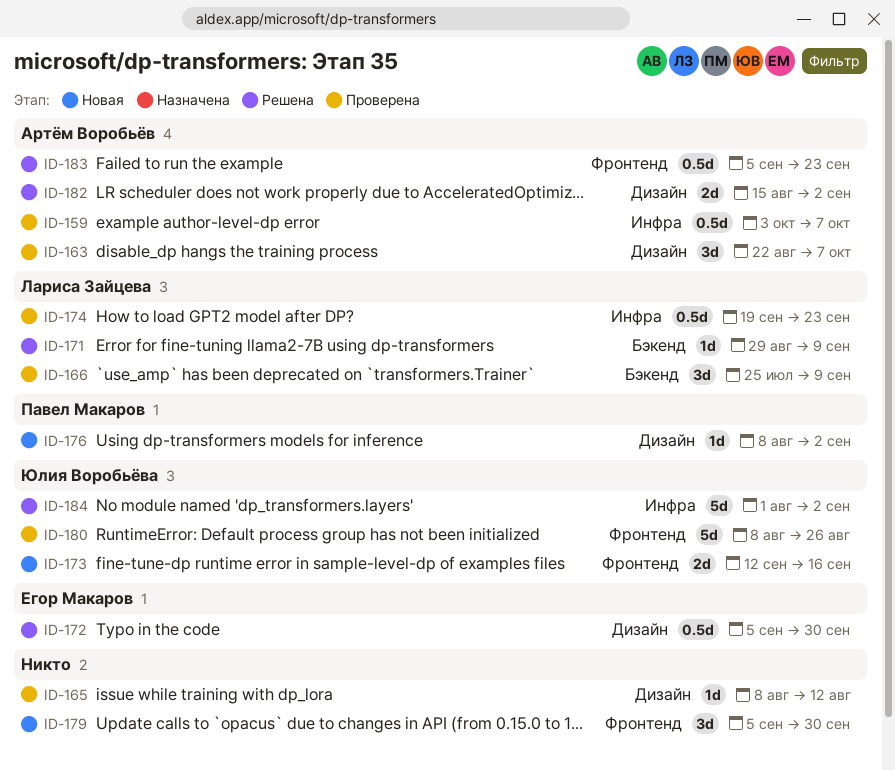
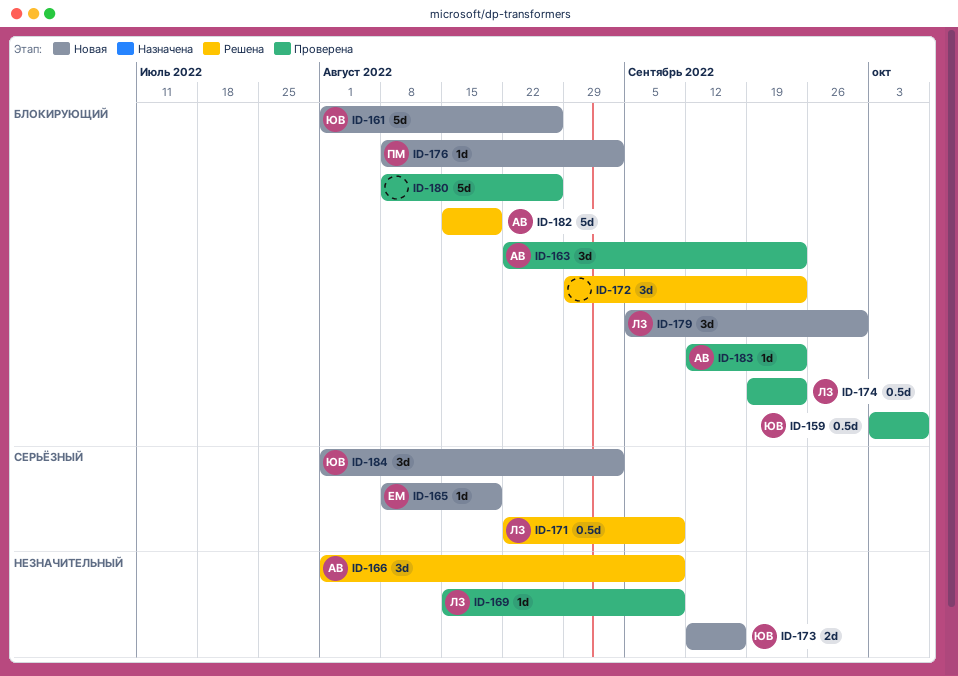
ID-159, owner: Артём Воробьёв -> Юлия Воробьёва
ID-161: none -> present
ID-163, due: Oct 7 -> Sep 23
ID-165, status: Проверена -> Новая
ID-165, owner: none -> Егор Макаров
ID-165, due: Aug 12 -> Aug 19
ID-166, status: Проверена -> Решена
ID-166, owner: Лариса Зайцева -> Артём Воробьёв
ID-166, start: Jul 25 -> Aug 1
ID-169: none -> present
ID-171, estimate: 1d -> 0.5d
ID-171, start: Aug 29 -> Aug 22
ID-172, owner: Егор Макаров -> none
ID-172, estimate: 0.5d -> 3d
ID-172, start: Sep 5 -> Aug 29
ID-172, due: Sep 30 -> Sep 23
ID-179, owner: none -> Лариса Зайцева
ID-180, owner: Юлия Воробьёва -> none
ID-182, estimate: 2d -> 5d
ID-182, due: Sep 2 -> Aug 19
ID-183, status: Решена -> Проверена
ID-183, estimate: 0.5d -> 1d
ID-183, start: Sep 5 -> Sep 12
ID-184, status: Решена -> Новая
ID-184, estimate: 5d -> 3d

